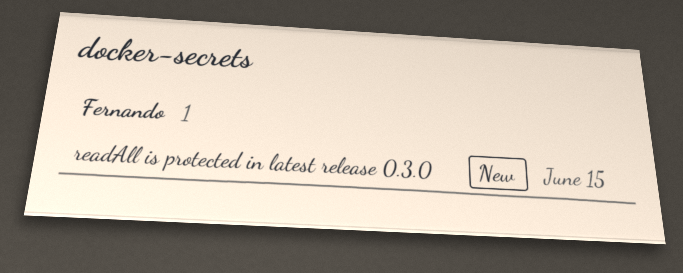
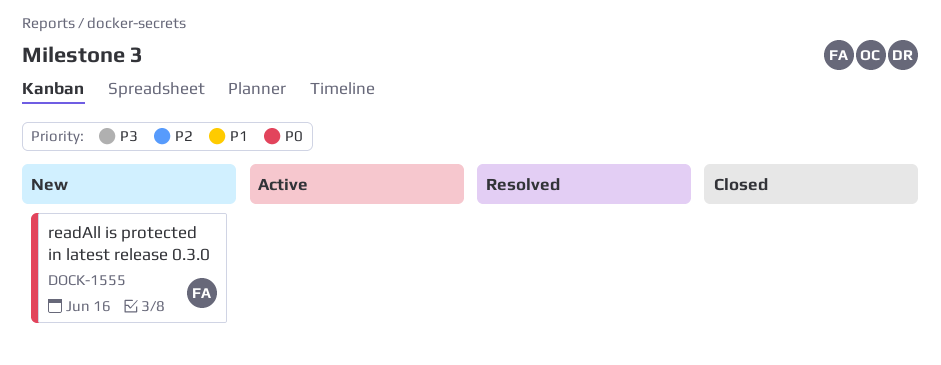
readAll is protected in latest release 0.3.0, due: Jun 15 -> Jun 16

